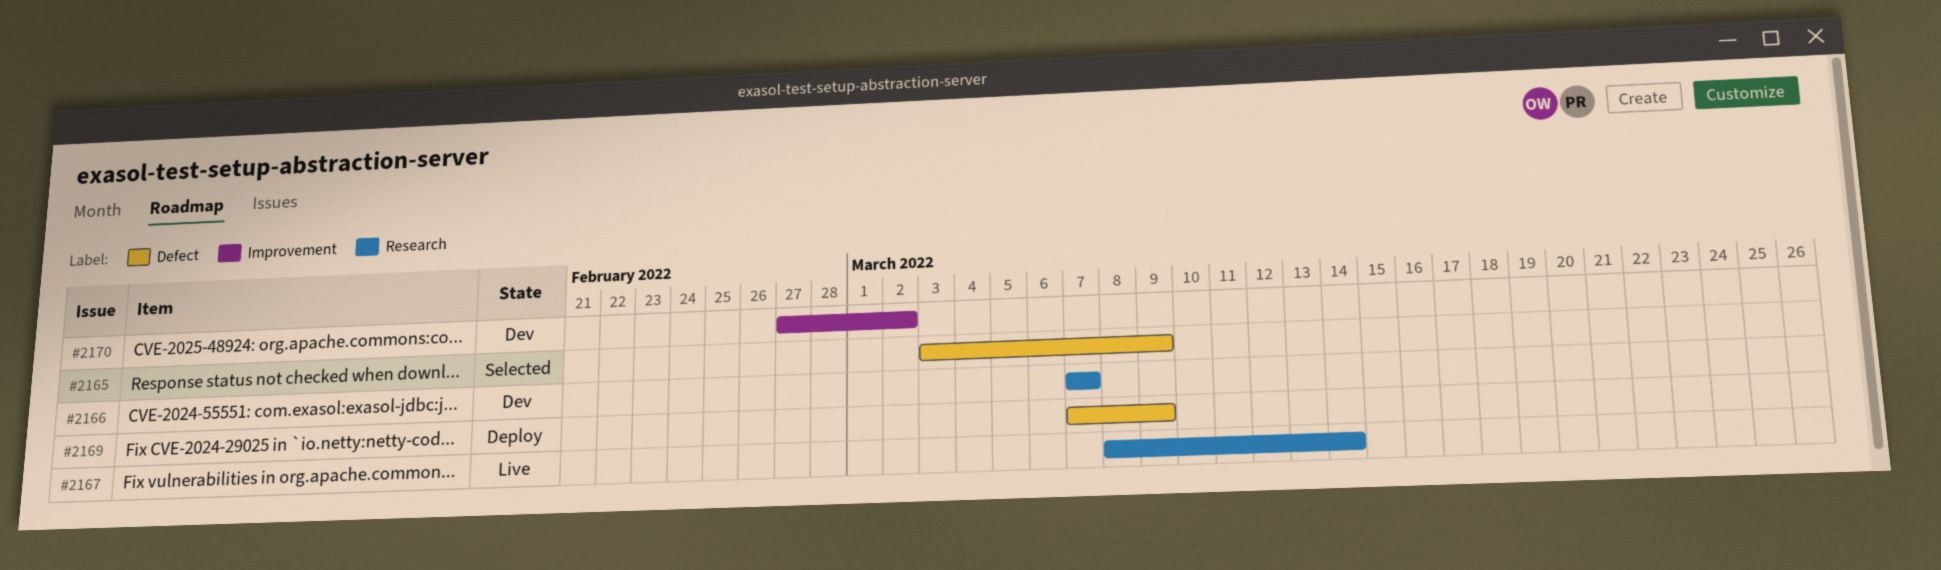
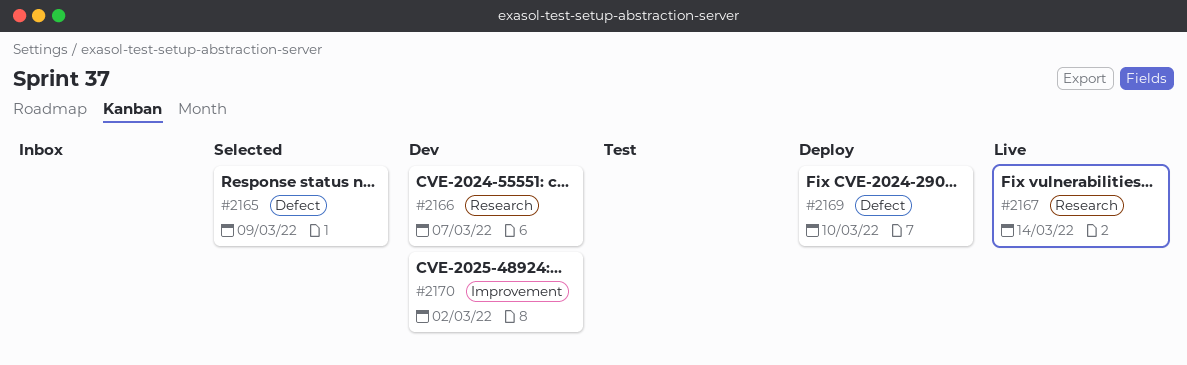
#2169, due: Mar 9 -> Mar 10

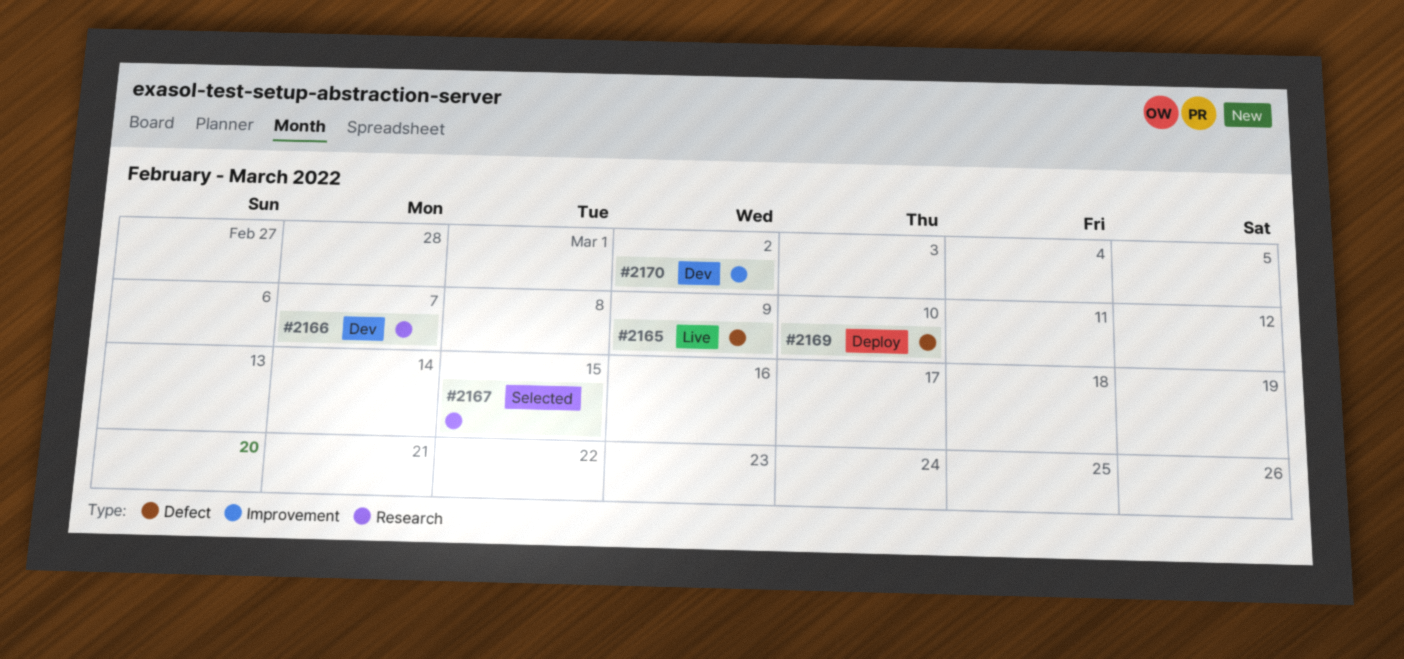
#2165, status: Selected -> Live
#2167, status: Live -> Selected
#2167, due: Mar 14 -> Mar 15

